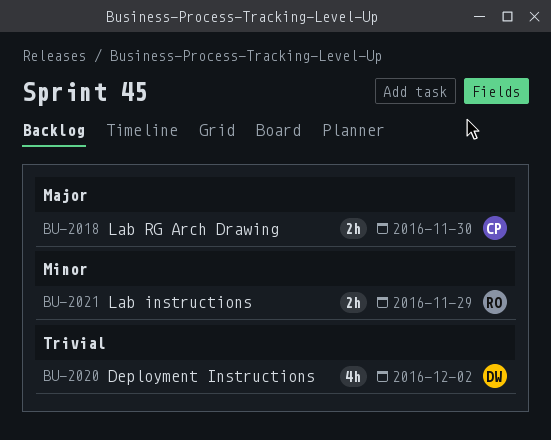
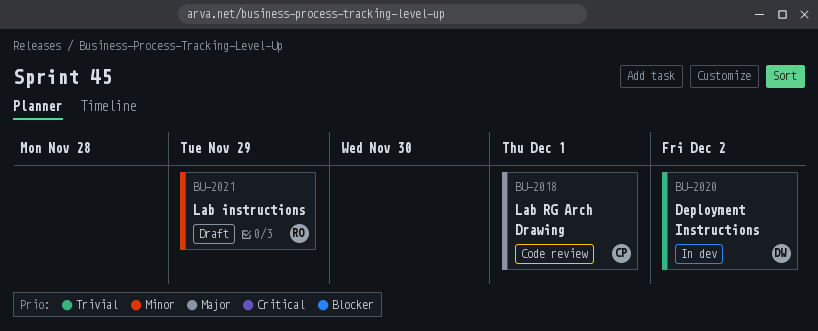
BU-2018, due: Nov 30 -> Dec 1

